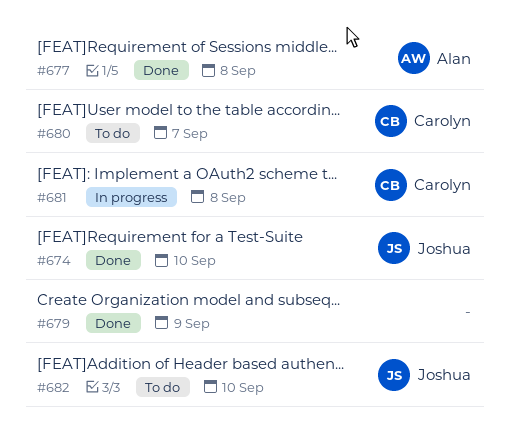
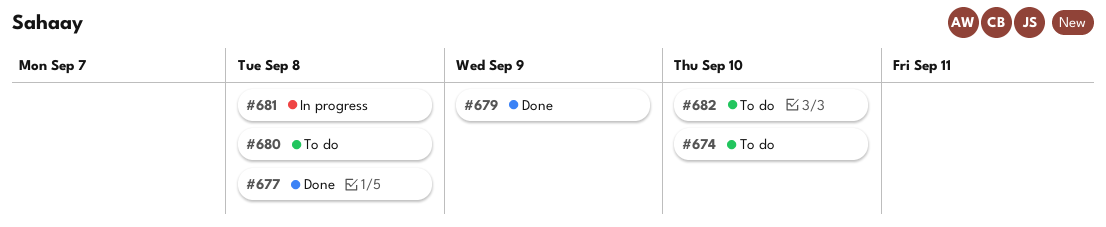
#674, status: Done -> To do
#680, due: Sep 7 -> Sep 8

